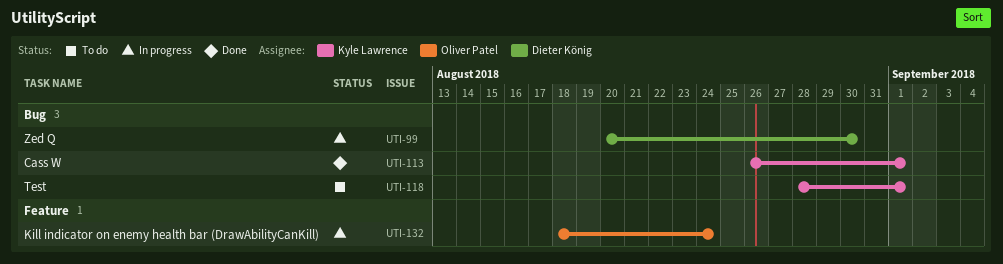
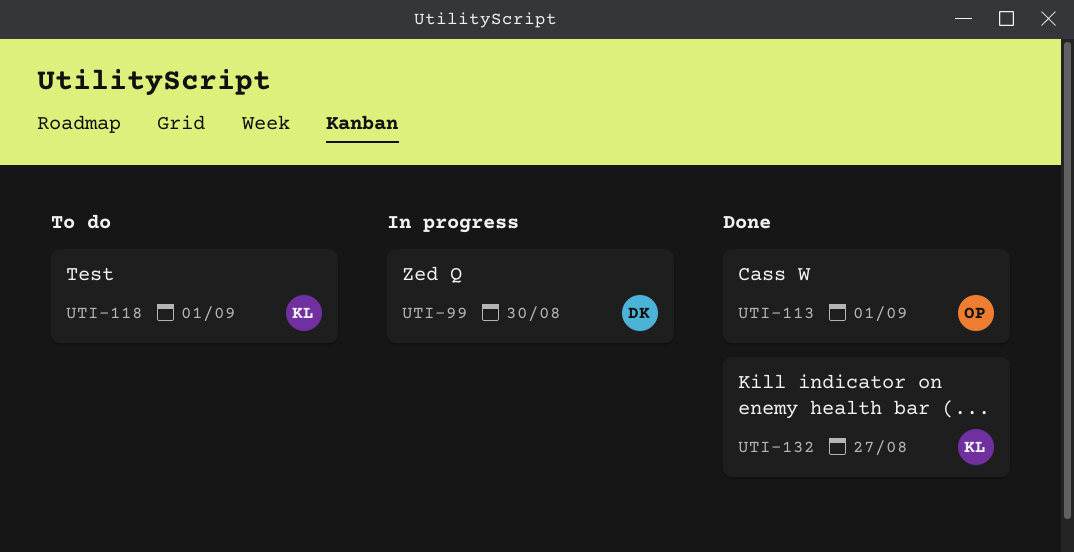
UTI-113, owner: Kyle Lawrence -> Oliver Patel
UTI-132, status: In progress -> Done
UTI-132, owner: Oliver Patel -> Kyle Lawrence
UTI-132, due: Aug 24 -> Aug 27

